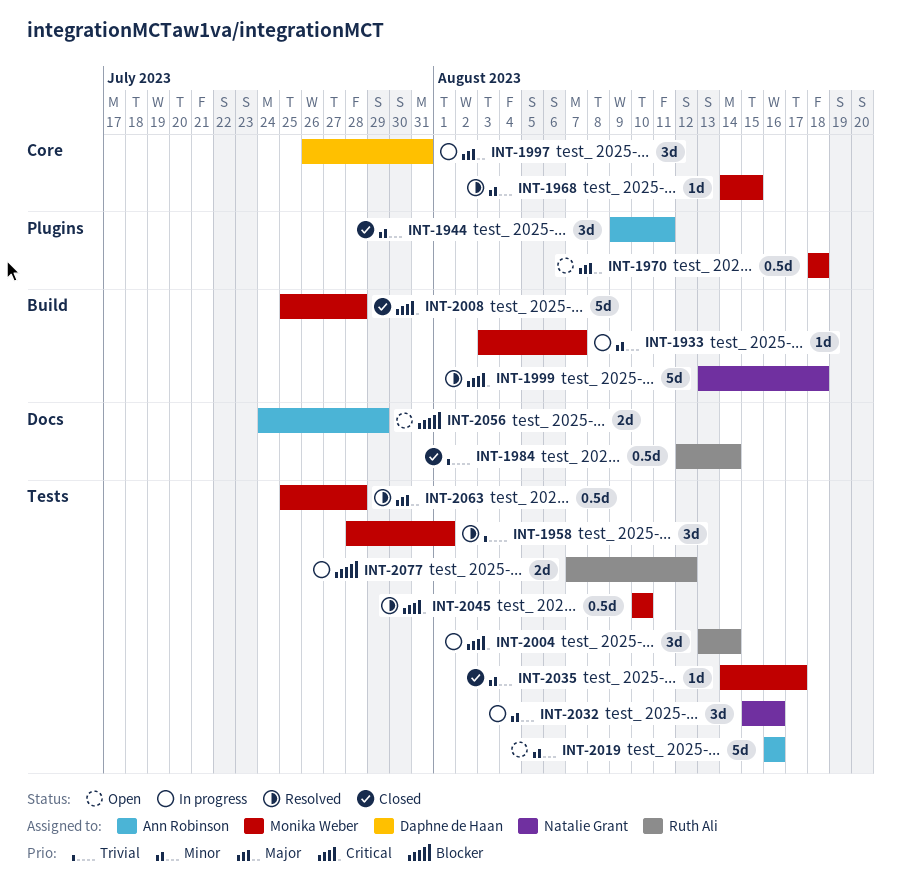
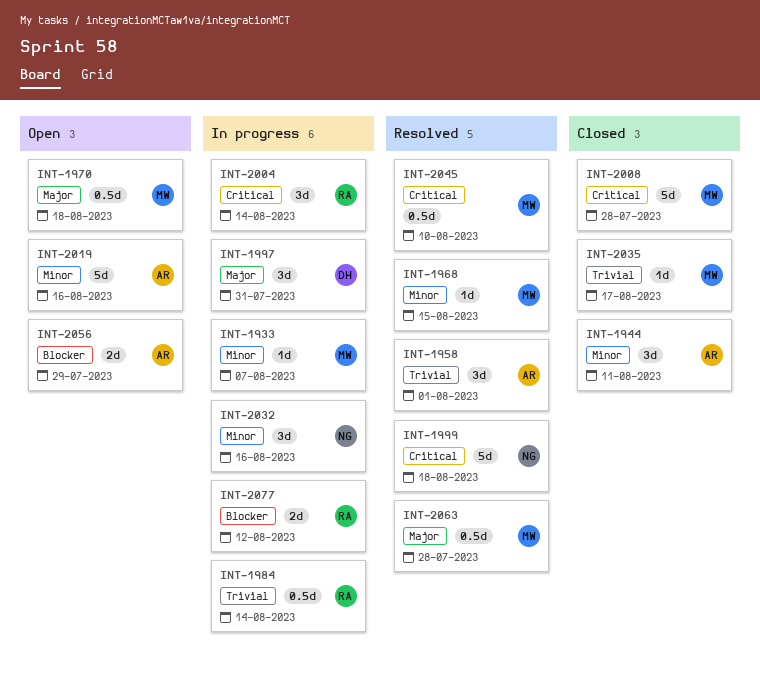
INT-1958, owner: Monika Weber -> Ann Robinson
INT-1984, status: Closed -> In progress
INT-2035, priority: Minor -> Trivial

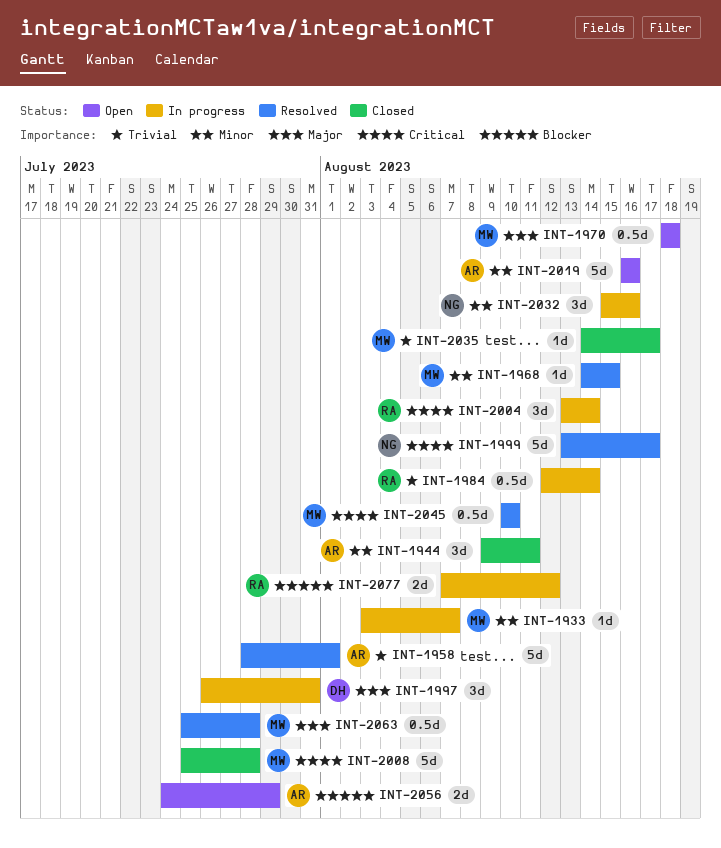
INT-1958, estimate: 3d -> 5d
INT-1999, due: Aug 18 -> Aug 17

